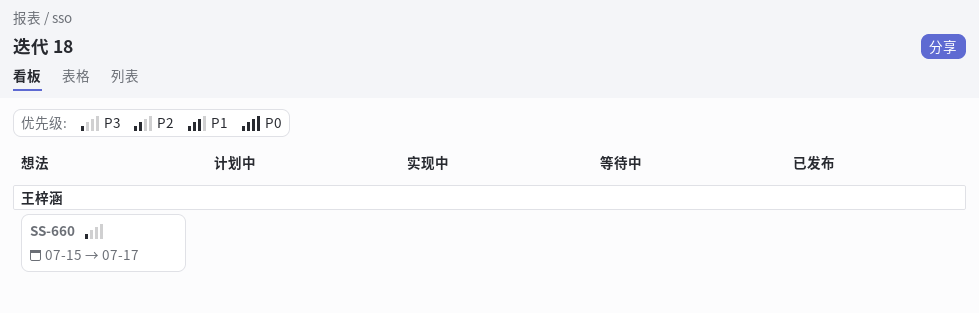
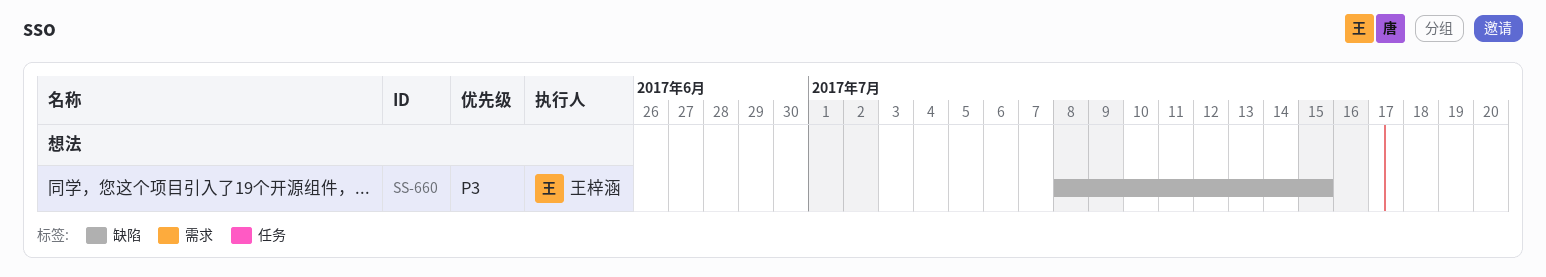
SS-660, start: Jul 15 -> Jul 8
SS-660, due: Jul 17 -> Jul 15

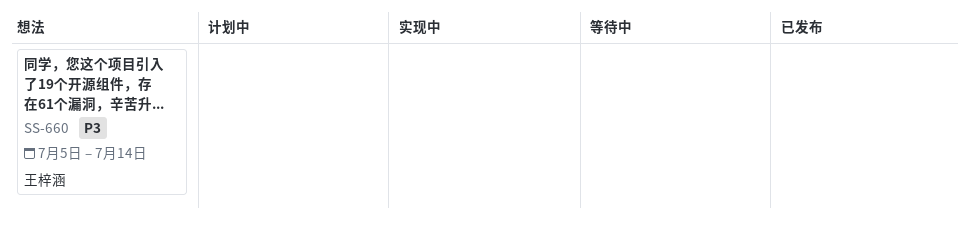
SS-660, start: Jul 8 -> Jul 5
SS-660, due: Jul 15 -> Jul 14

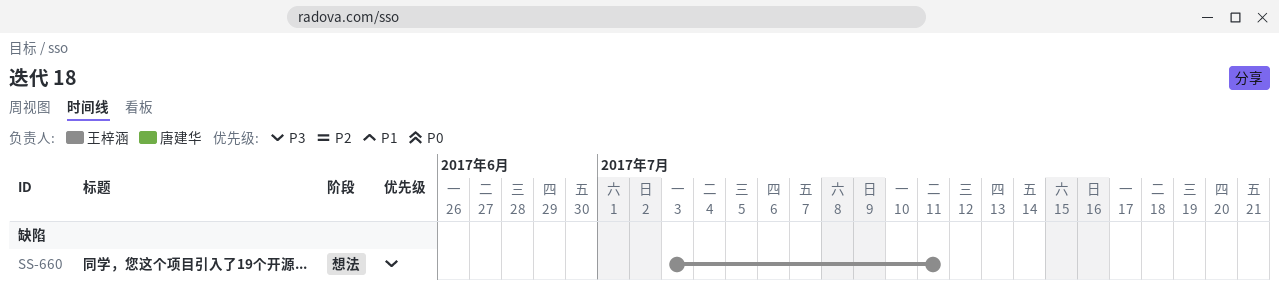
SS-660, start: Jul 5 -> Jul 3
SS-660, due: Jul 14 -> Jul 11

